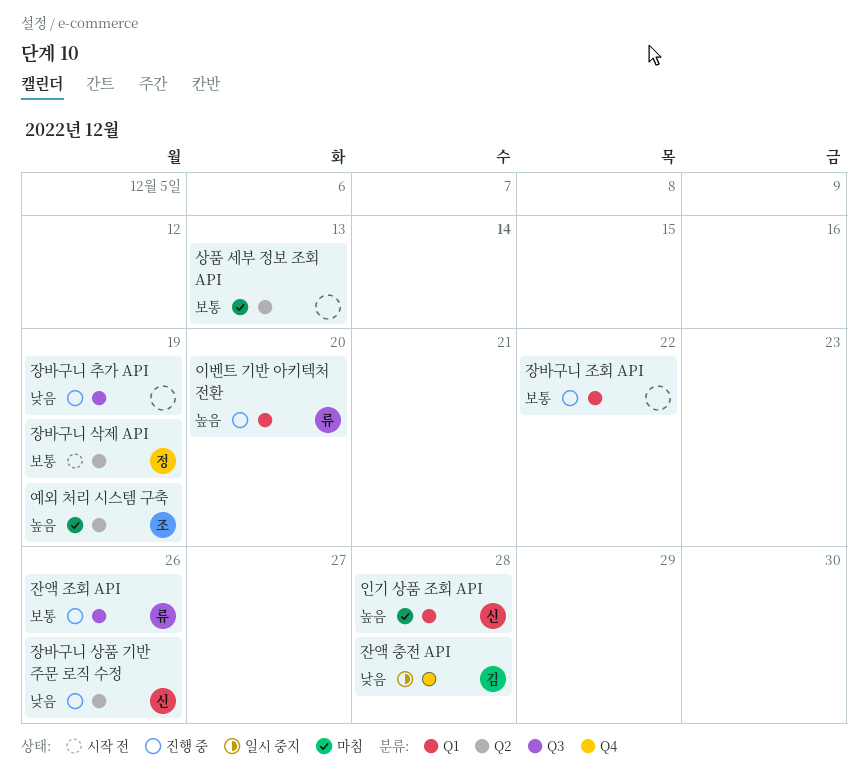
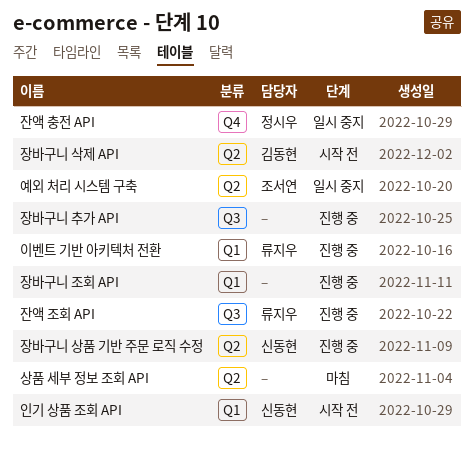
예외 처리 시스템 구축, status: 마침 -> 일시 중지
인기 상품 조회 API, status: 마침 -> 시작 전
잔액 충전 API, owner: 김동현 -> 정시우
장바구니 삭제 API, owner: 정시우 -> 김동현

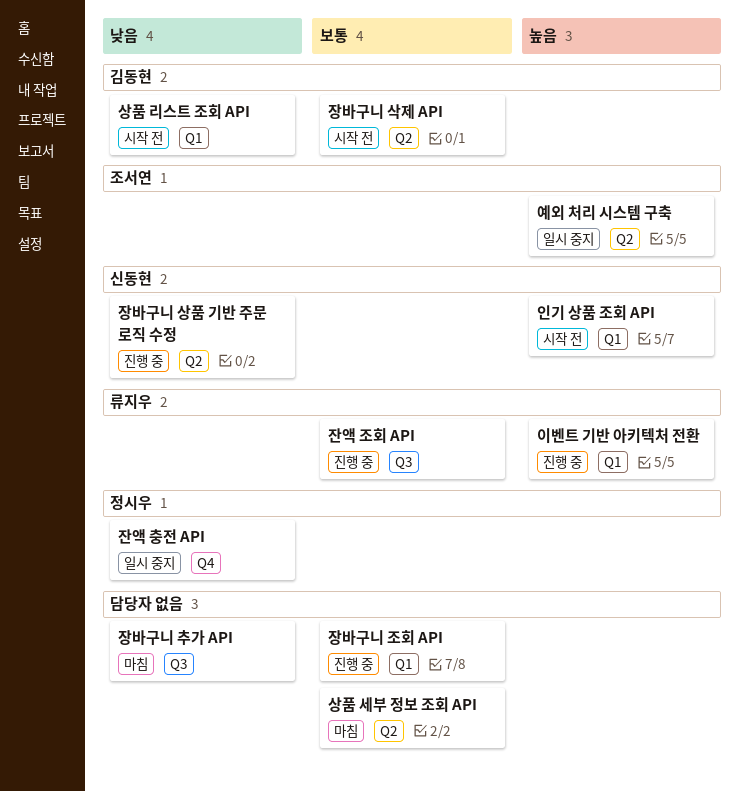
상품 리스트 조회 API: none -> present
장바구니 추가 API, status: 진행 중 -> 마침

